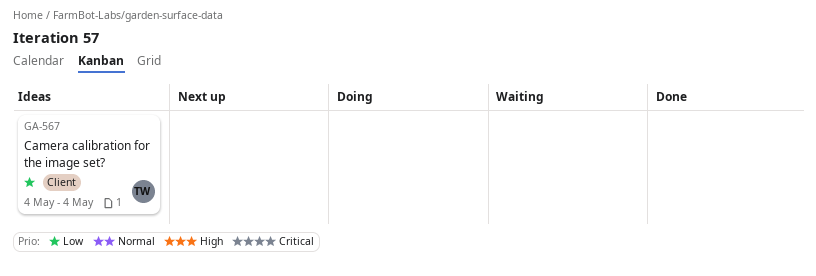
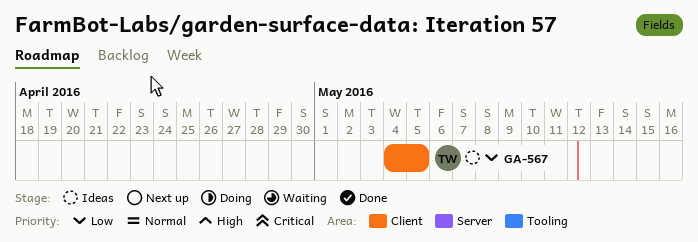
GA-567, due: May 4 -> May 5

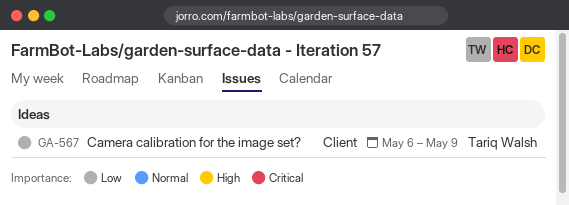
GA-567, start: May 4 -> May 6
GA-567, due: May 5 -> May 9

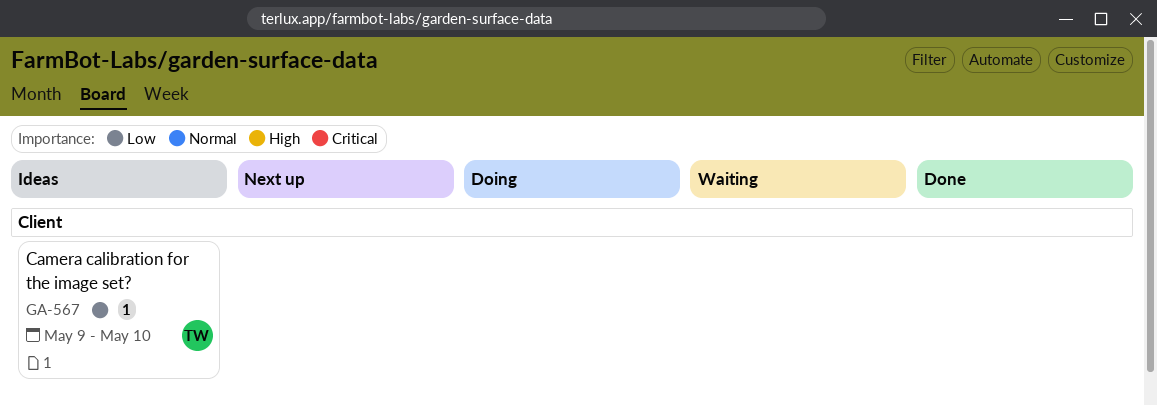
GA-567, start: May 6 -> May 9
GA-567, due: May 9 -> May 10

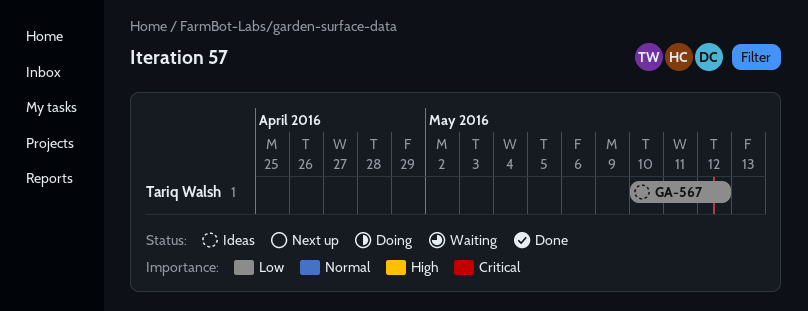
GA-567, start: May 9 -> May 10
GA-567, due: May 10 -> May 12

